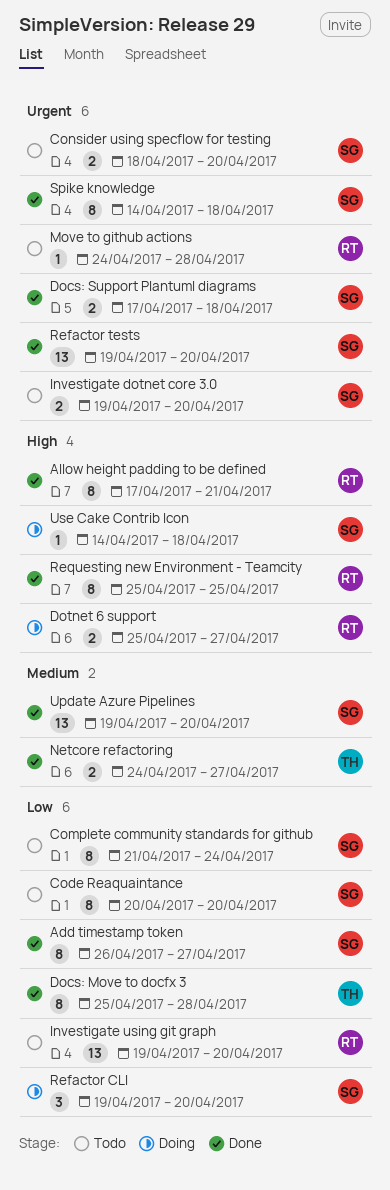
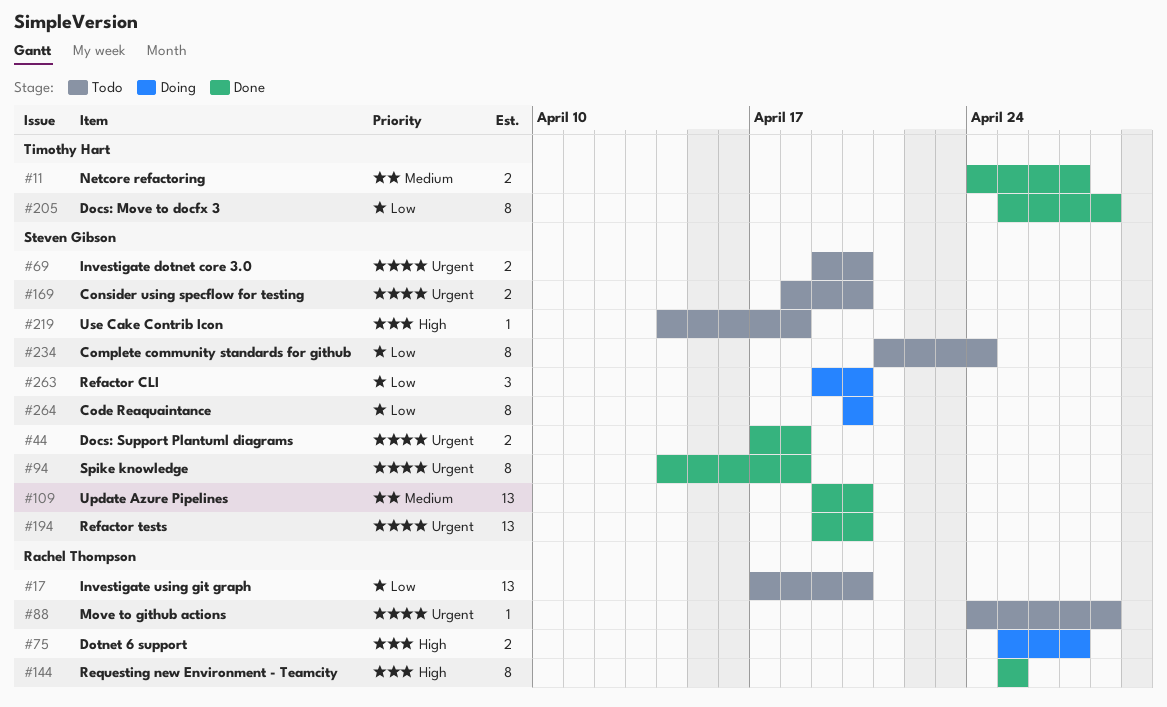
Add timestamp token: present -> none
Allow height padding to be defined: present -> none
Code Reaquaintance, status: Todo -> Doing
Investigate using git graph, start: Apr 19 -> Apr 17
Use Cake Contrib Icon, status: Doing -> Todo

